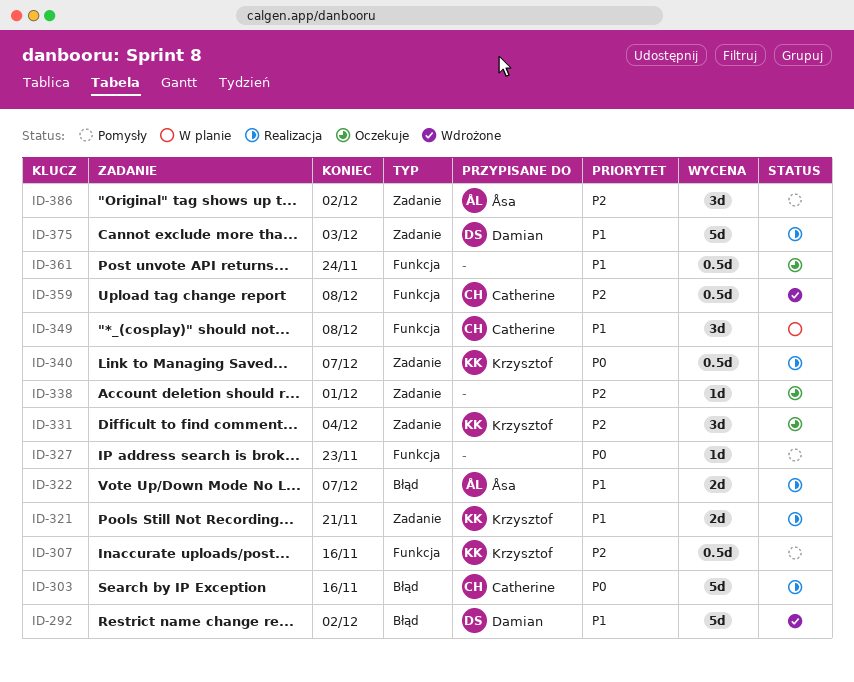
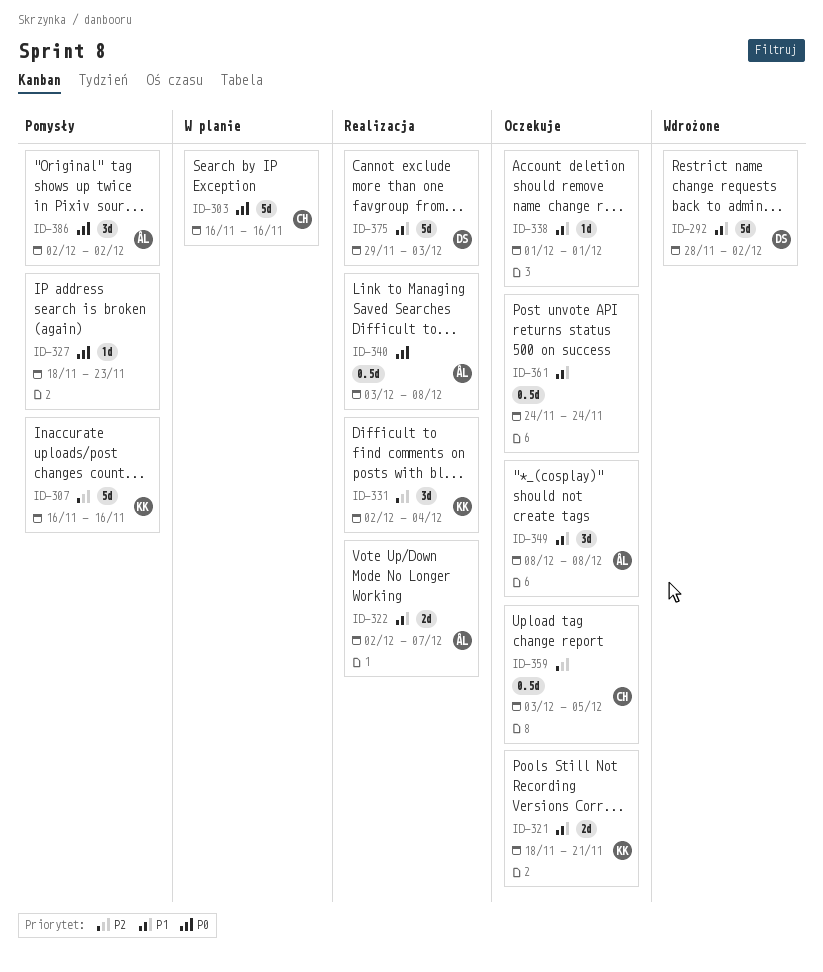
ID-303, status: Realizacja -> W planie
ID-307, estimate: 0.5d -> 5d
ID-321, status: Realizacja -> Oczekuje
ID-331, status: Oczekuje -> Realizacja
ID-338, priority: P2 -> P1
ID-340, owner: Krzysztof -> Åsa
ID-340, due: Dec 7 -> Dec 8
ID-349, status: W planie -> Oczekuje
ID-349, owner: Catherine -> Åsa
ID-359, status: Wdrożone -> Oczekuje
ID-359, due: Dec 8 -> Dec 5
ID-386, priority: P2 -> P0

